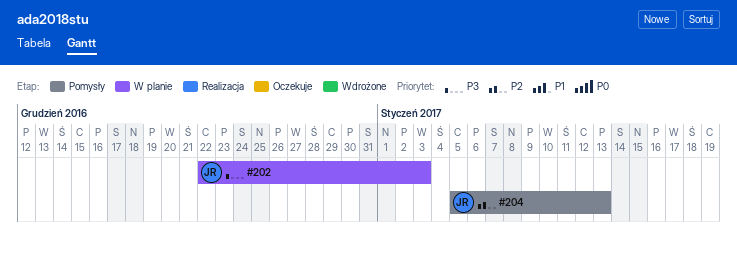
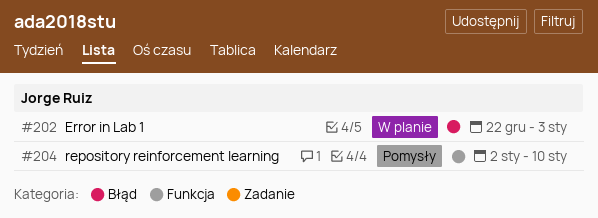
#204, start: Jan 5 -> Jan 2
#204, due: Jan 13 -> Jan 10

